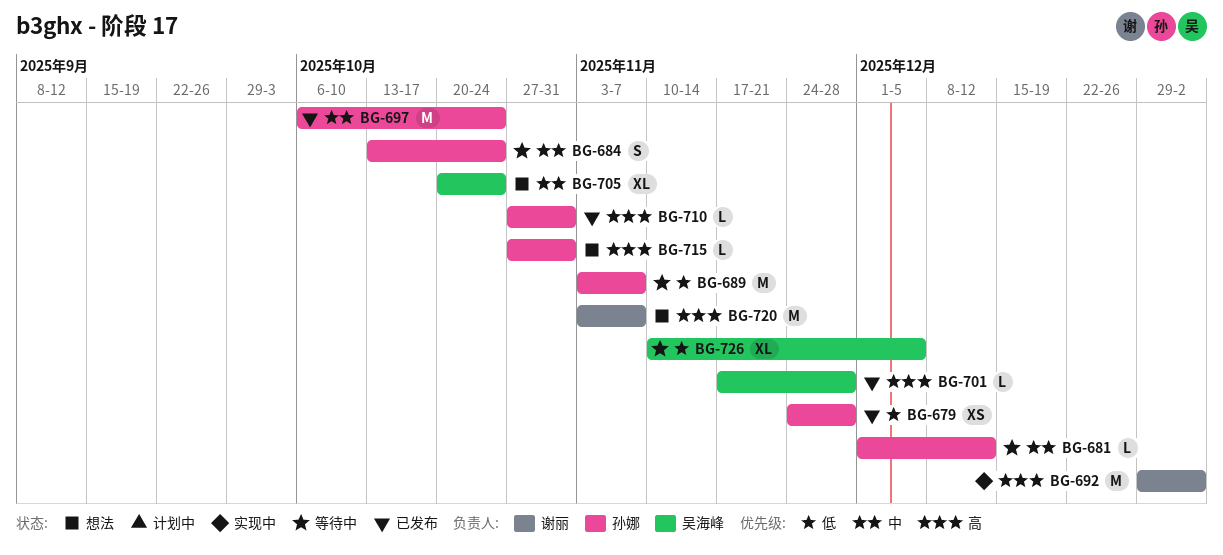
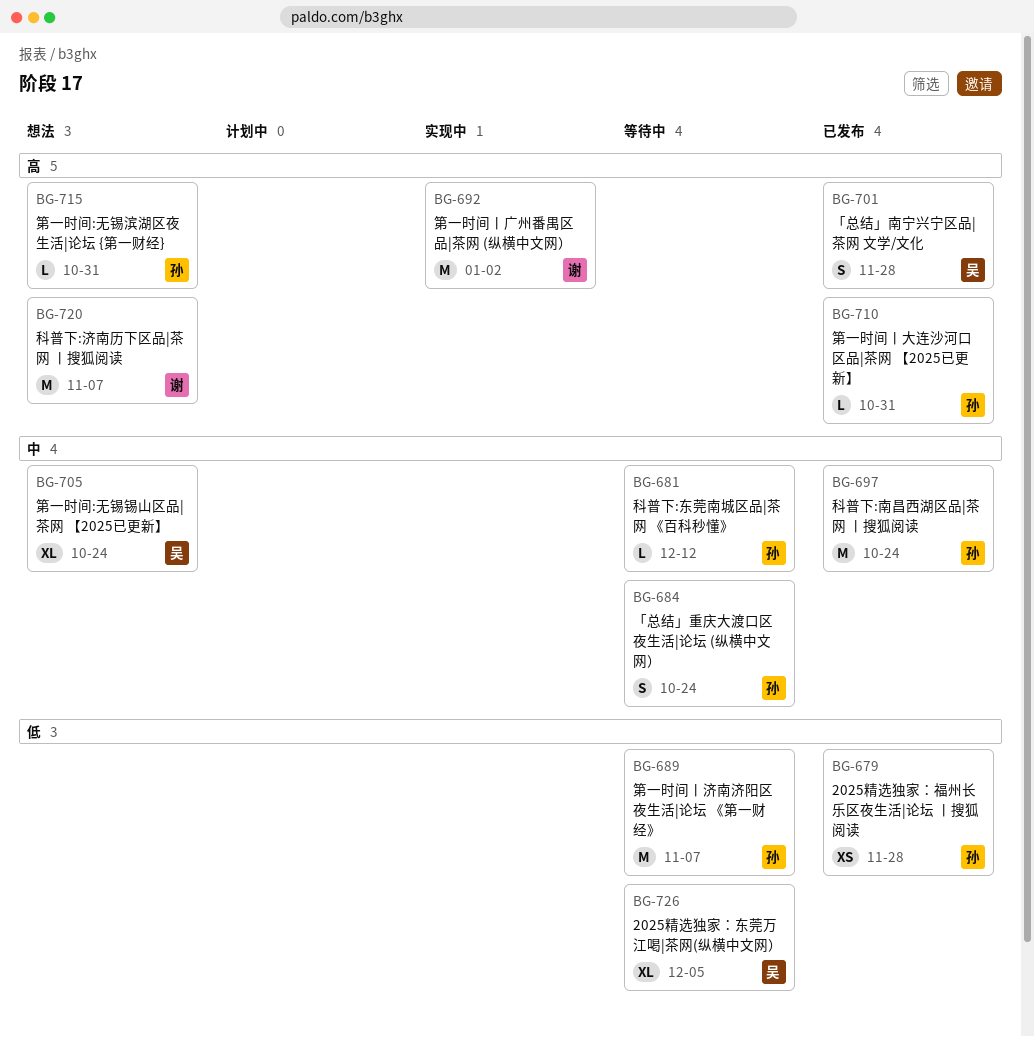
BG-701, estimate: L -> S

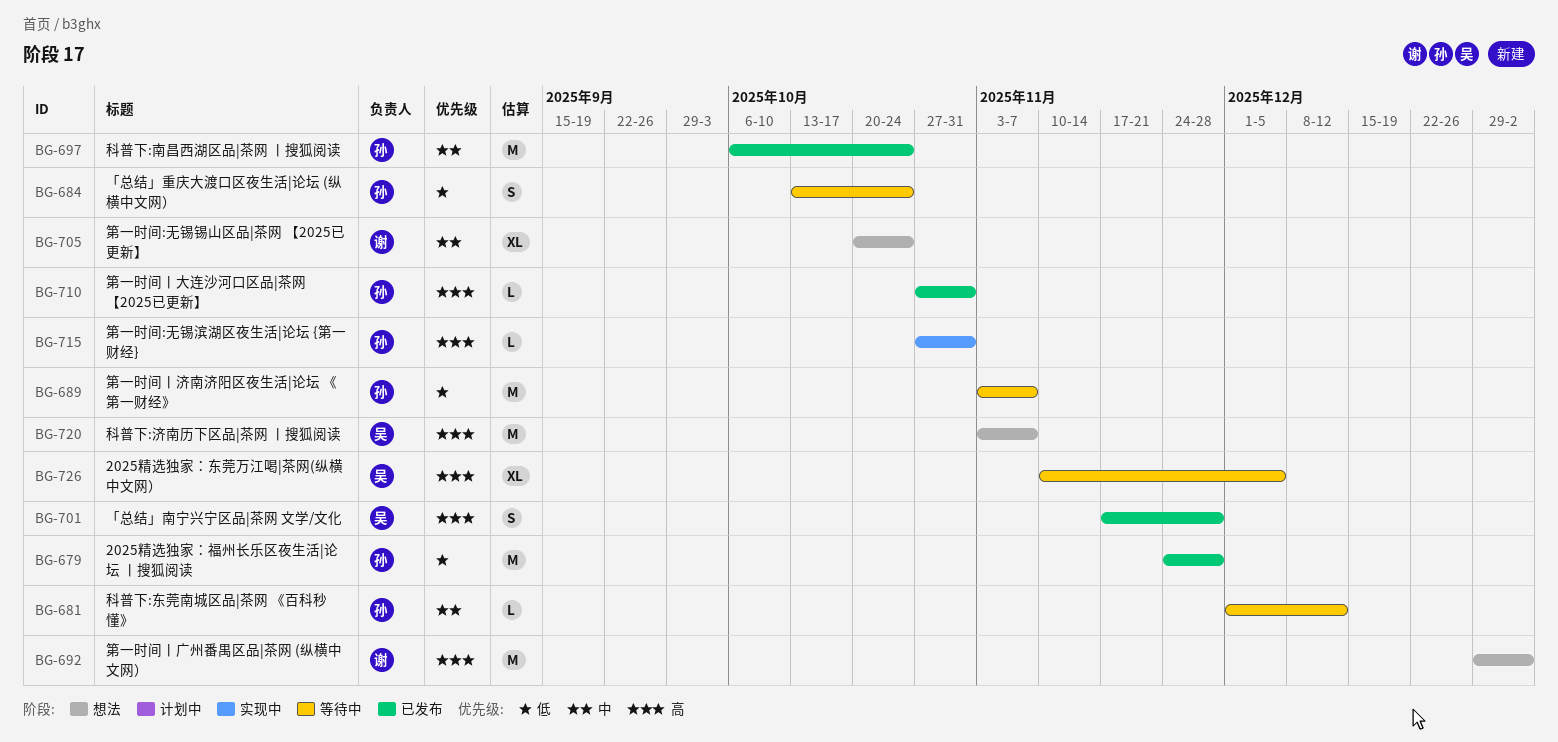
BG-679, estimate: XS -> M
BG-684, priority: 中 -> 低
BG-692, status: 实现中 -> 想法
BG-705, owner: 吴 -> 谢
BG-715, status: 想法 -> 实现中
BG-720, owner: 谢 -> 吴
BG-726, priority: 低 -> 高

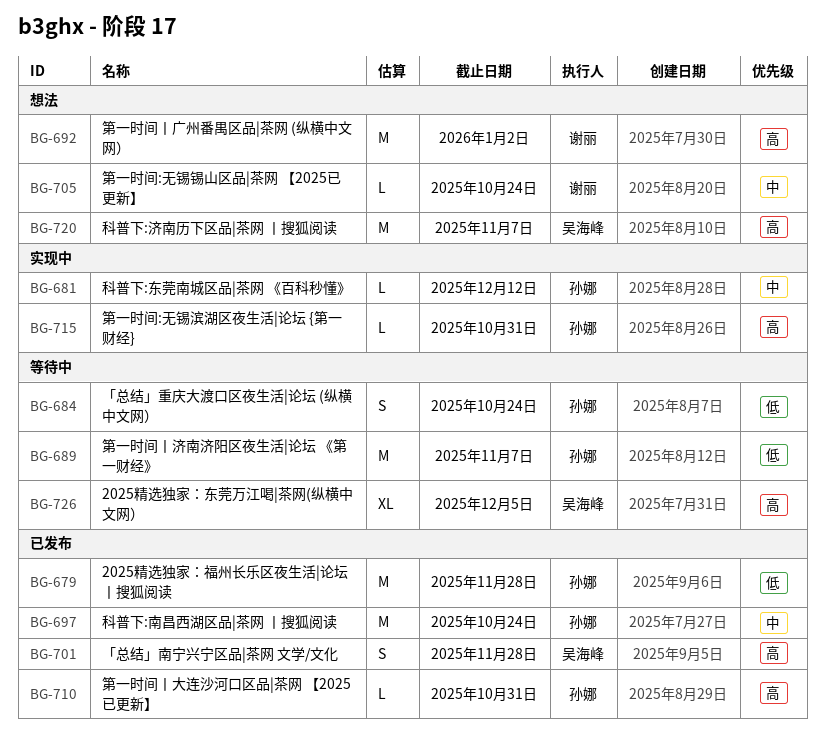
BG-681, status: 等待中 -> 实现中
BG-705, estimate: XL -> L

